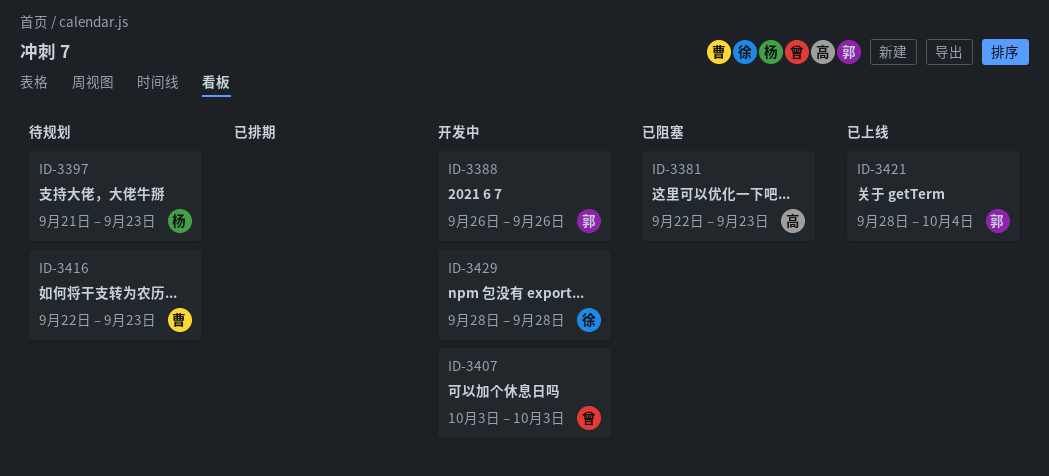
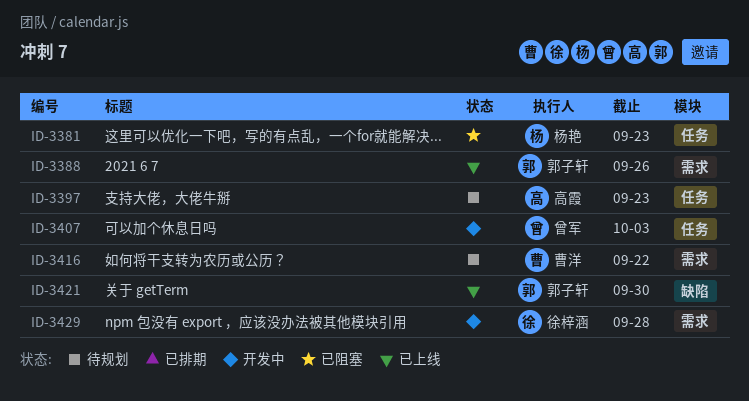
ID-3381, owner: 高霞 -> 杨艳
ID-3388, status: 开发中 -> 已上线
ID-3397, owner: 杨艳 -> 高霞
ID-3416, due: Sep 23 -> Sep 22
ID-3421, due: Oct 4 -> Sep 30

